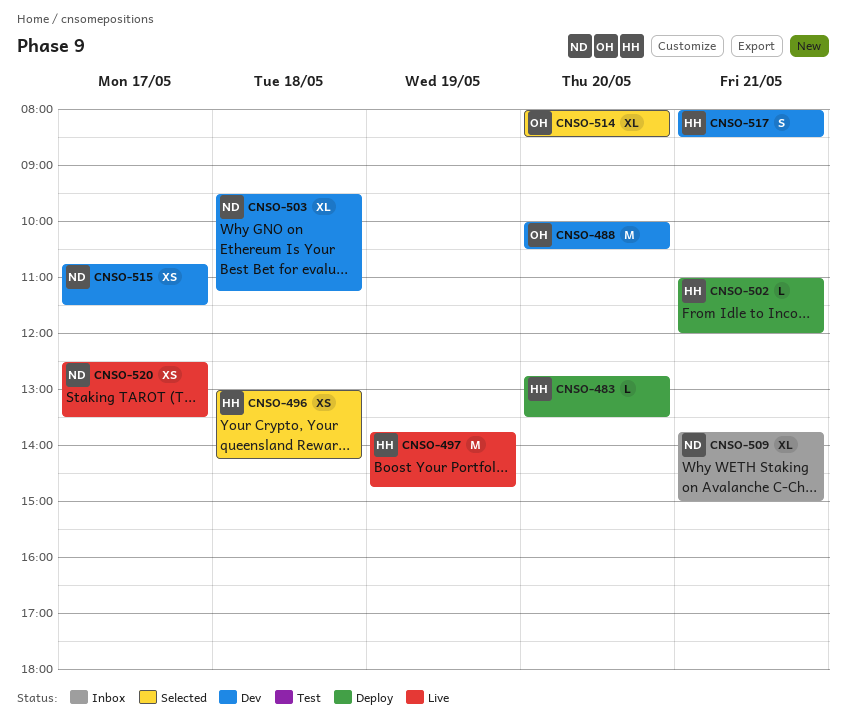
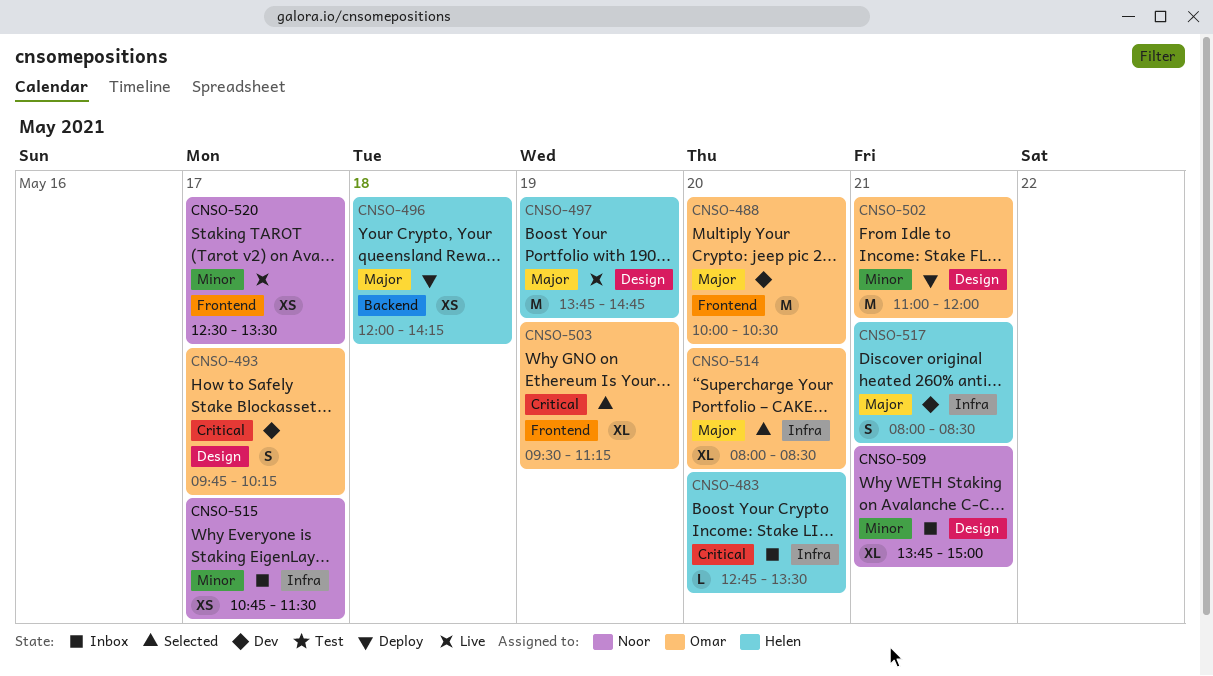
CNSO-483, status: Deploy -> Inbox
CNSO-493: none -> present
CNSO-496, status: Selected -> Deploy
CNSO-496, begins: 13:00 -> 12:00
CNSO-502, owner: Helen -> Omar
CNSO-502, estimate: L -> M
CNSO-503, status: Dev -> Selected
CNSO-503, owner: Noor -> Omar
CNSO-503, day: May 18 -> May 19
CNSO-515, status: Dev -> Inbox

